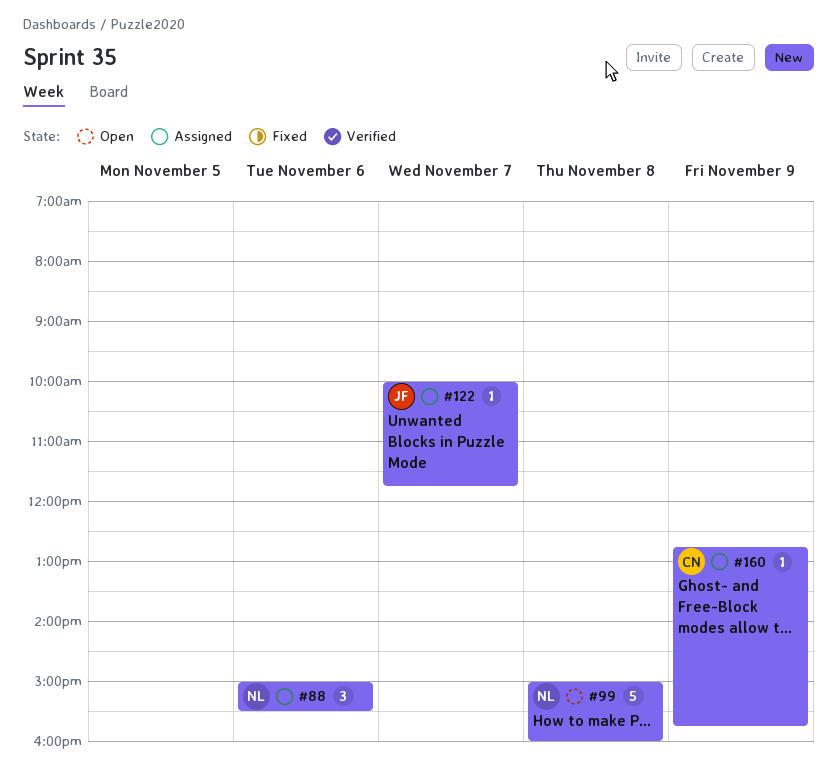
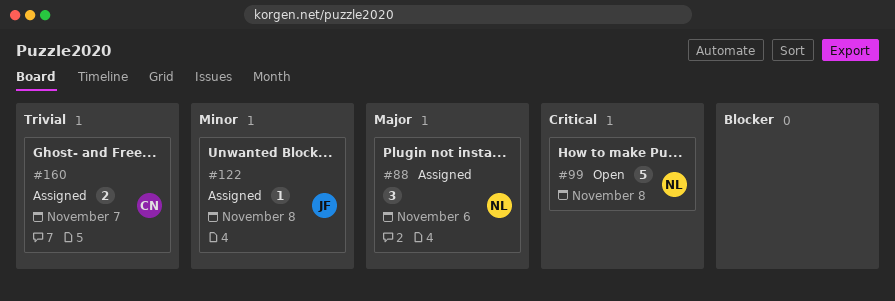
#122, day: Nov 7 -> Nov 8
#160, estimate: 1 -> 2
#160, day: Nov 9 -> Nov 7

